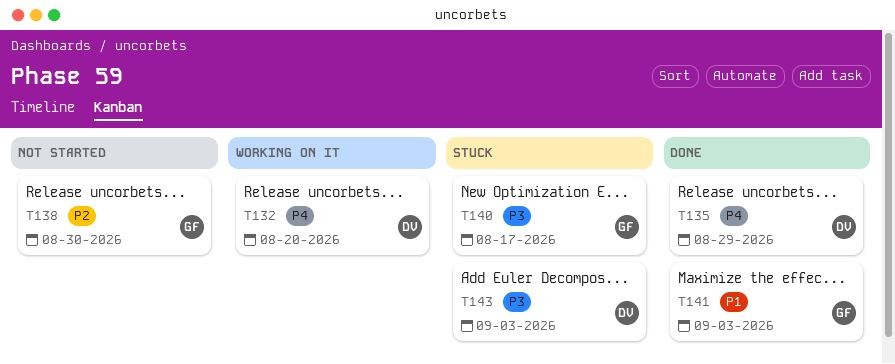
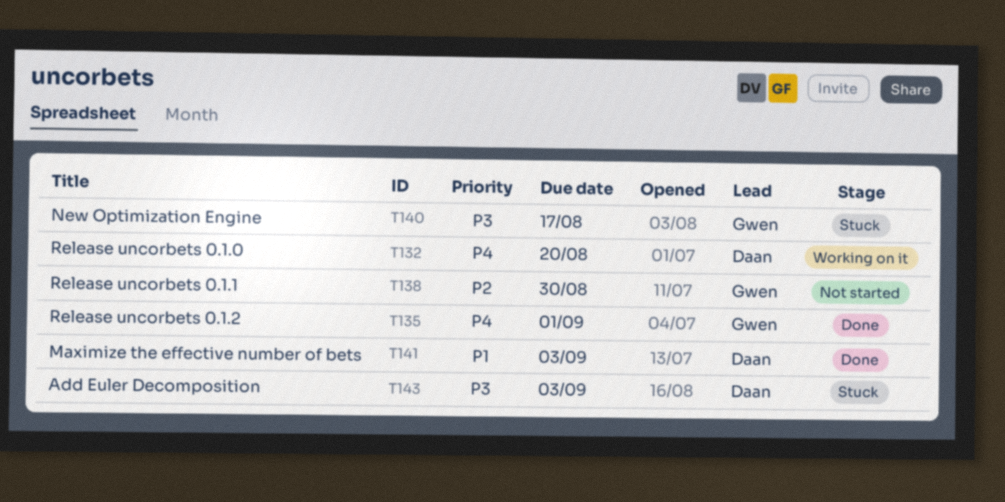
T135, owner: Daan -> Gwen
T135, due: Aug 29 -> Sep 1
T141, owner: Gwen -> Daan

